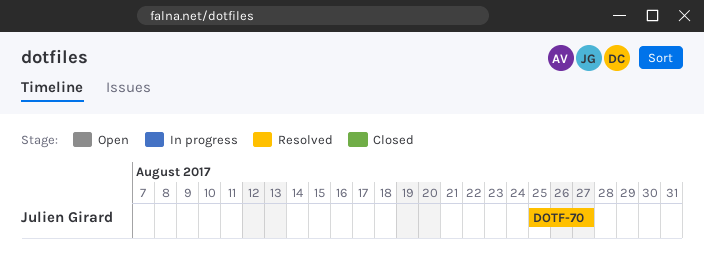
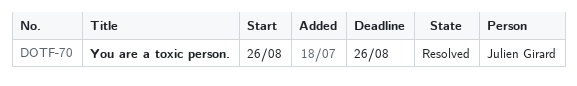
DOTF-70, start: Aug 25 -> Aug 26
DOTF-70, due: Aug 27 -> Aug 26

